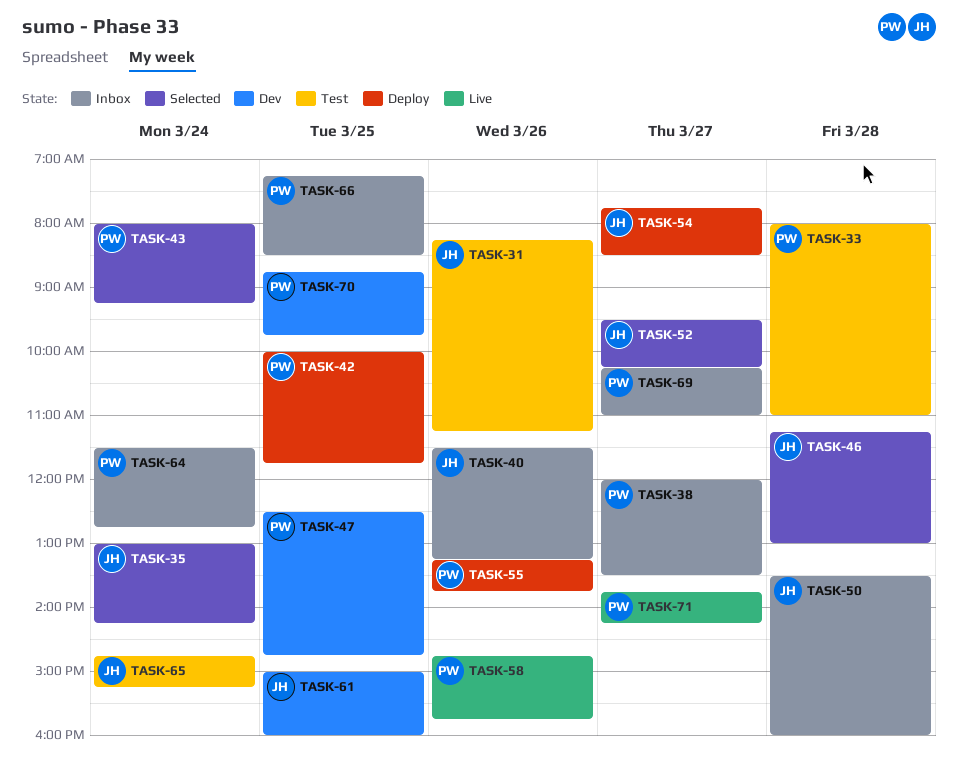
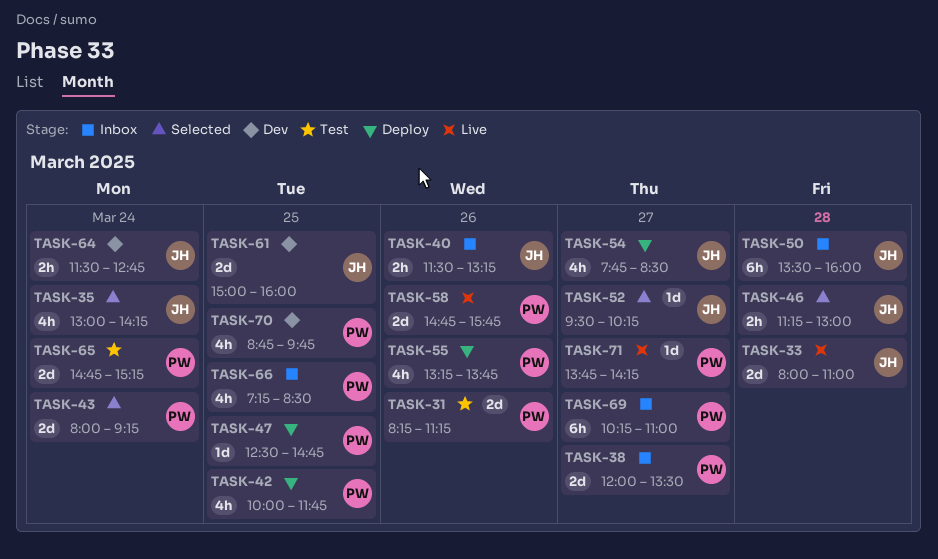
TASK-31, owner: JH -> PW
TASK-33, status: Test -> Live
TASK-33, owner: PW -> JH
TASK-47, status: Dev -> Deploy
TASK-64, status: Inbox -> Dev
TASK-64, owner: PW -> JH
TASK-65, owner: JH -> PW

